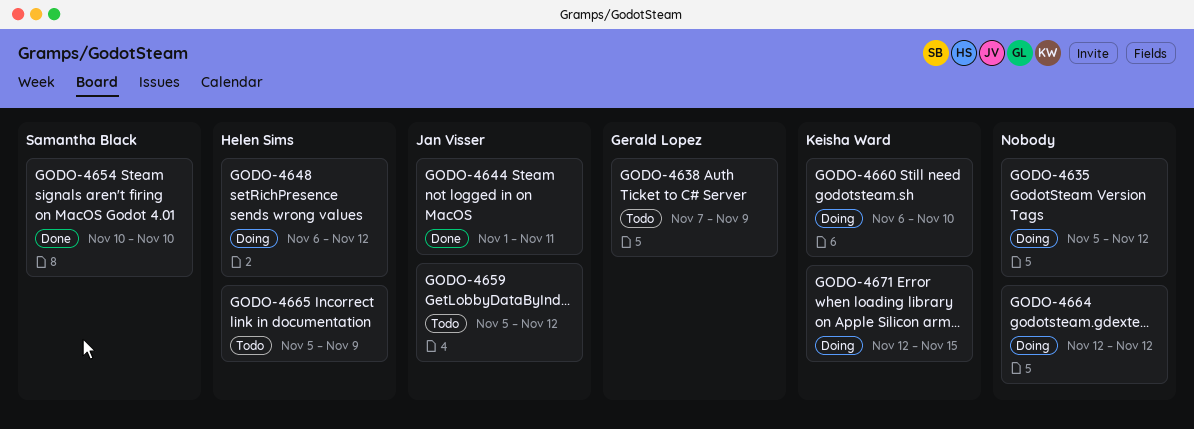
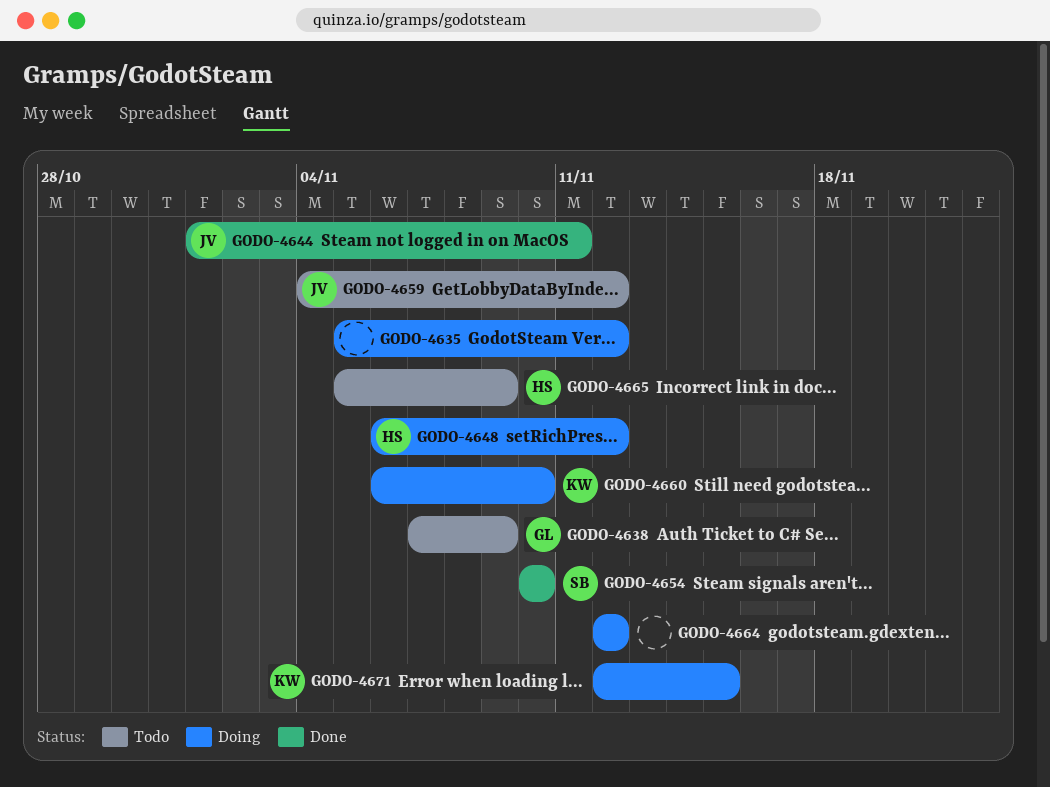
GODO-4659, start: Nov 5 -> Nov 4

